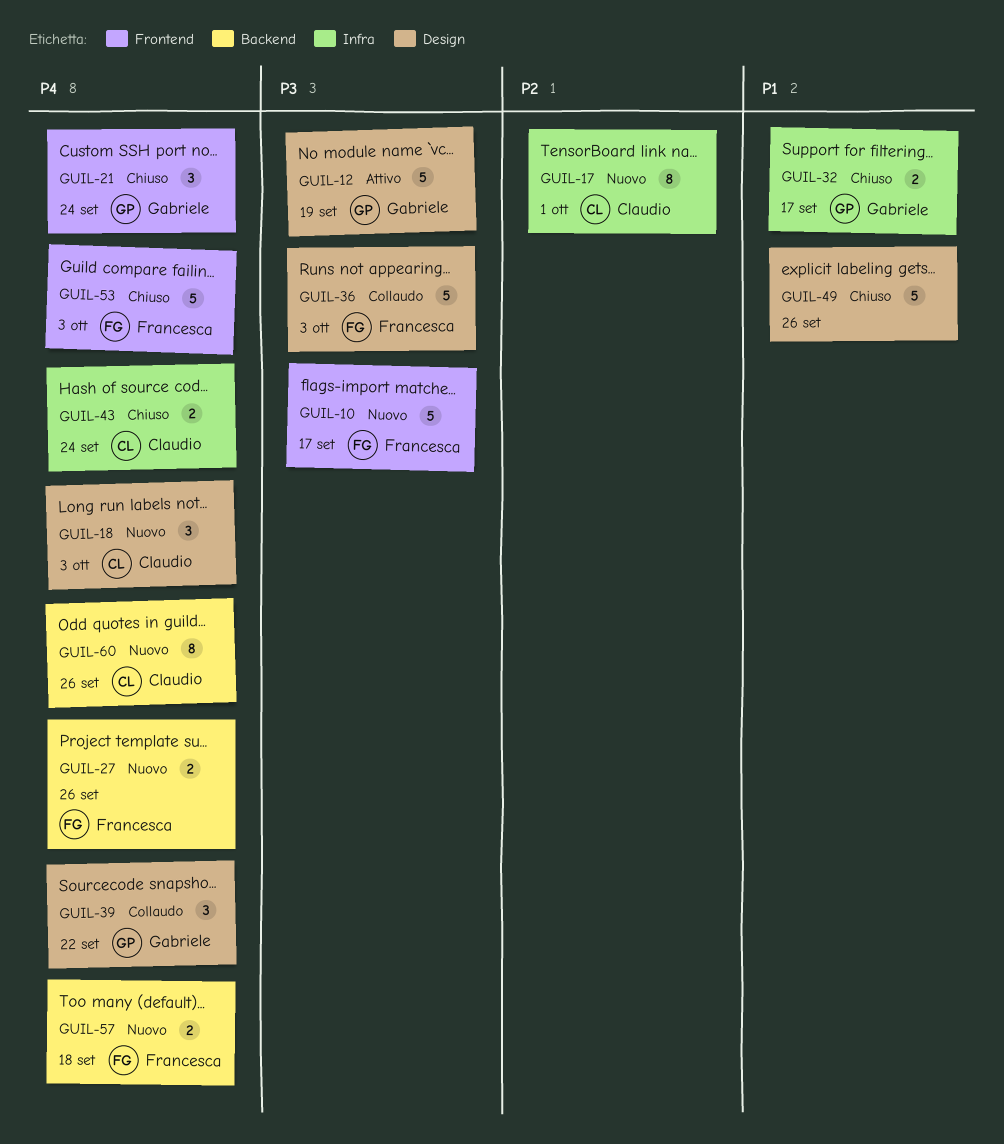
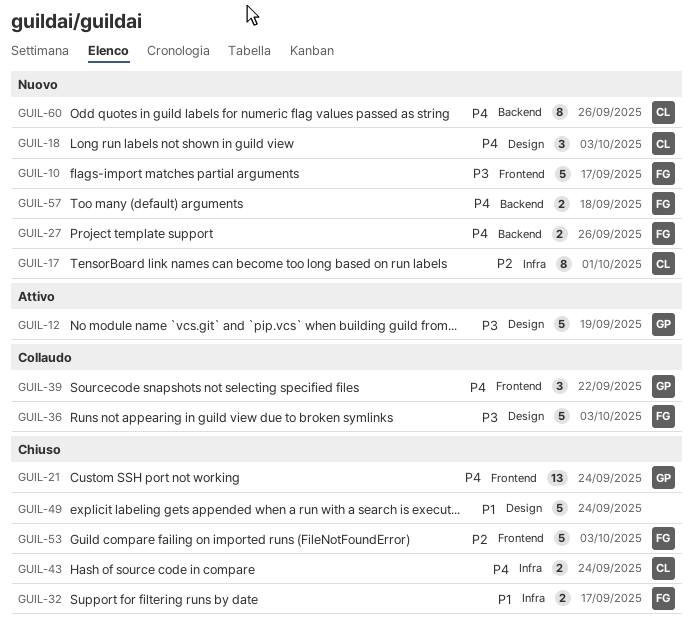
GUIL-21, estimate: 3 -> 13
GUIL-32, owner: Gabriele -> Francesca
GUIL-39, label: Design -> Frontend
GUIL-49, due: Sep 26 -> Sep 24
GUIL-53, priority: P4 -> P2

